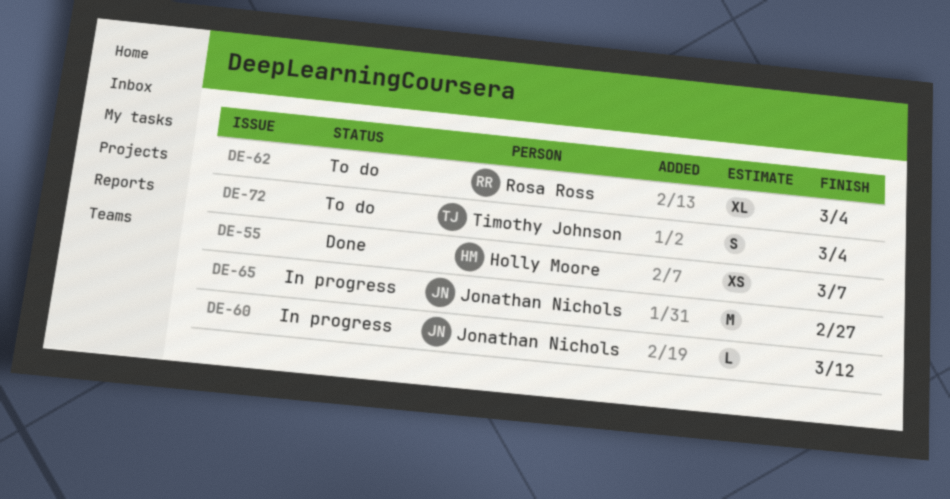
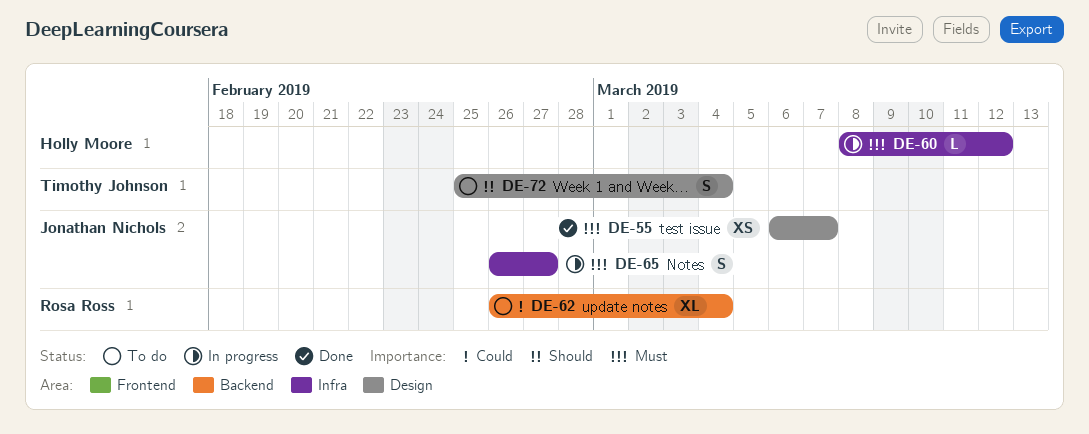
DE-55, owner: Holly Moore -> Jonathan Nichols
DE-60, owner: Jonathan Nichols -> Holly Moore
DE-65, estimate: M -> S

